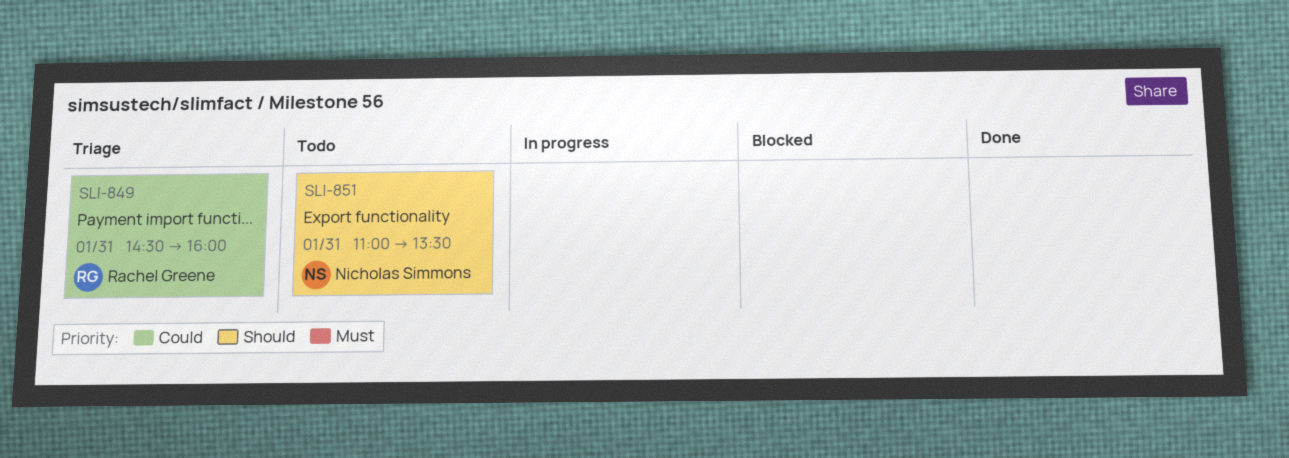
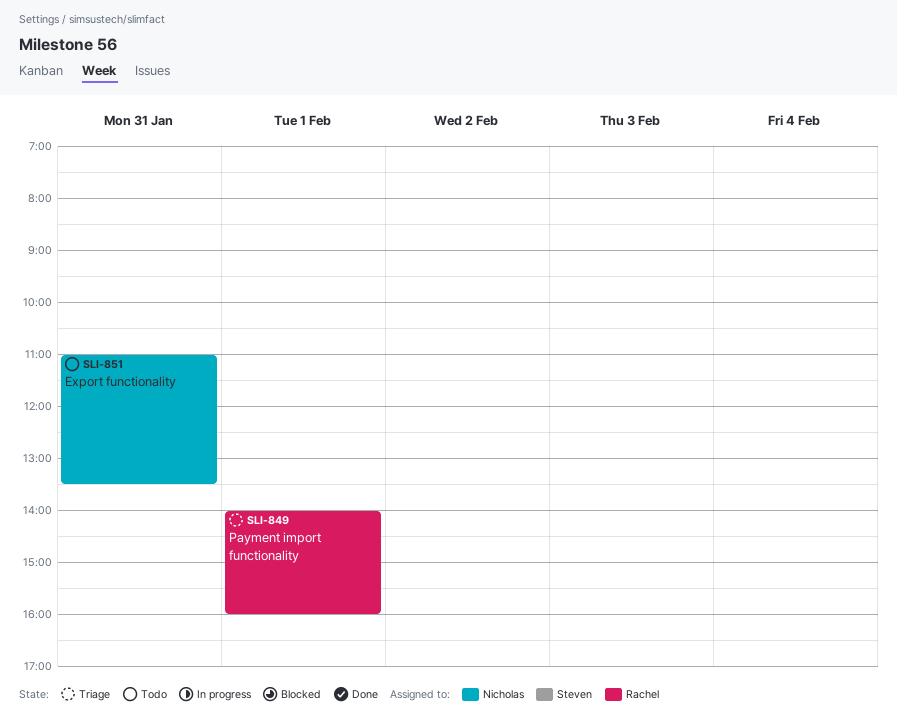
SLI-849, day: Jan 31 -> Feb 1
SLI-849, begins: 14:30 -> 14:00

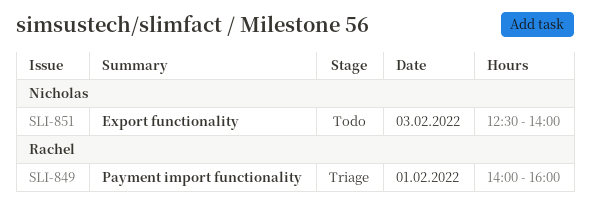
SLI-851, day: Jan 31 -> Feb 3
SLI-851, begins: 11:00 -> 12:30
SLI-851, ends: 13:30 -> 14:00

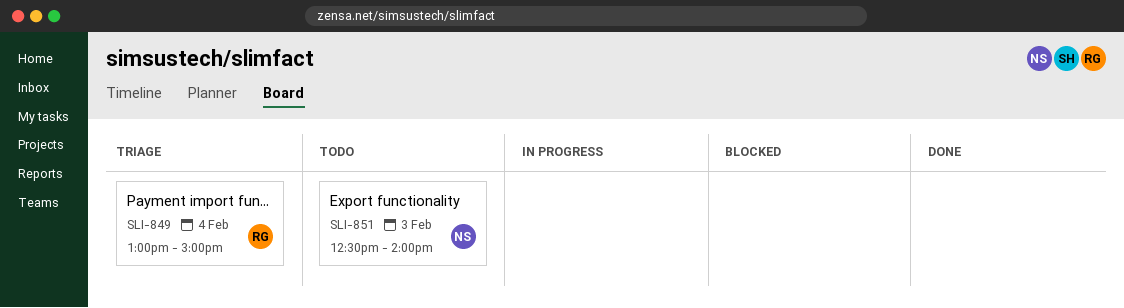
SLI-849, day: Feb 1 -> Feb 4
SLI-849, begins: 14:00 -> 13:00
SLI-849, ends: 16:00 -> 15:00

